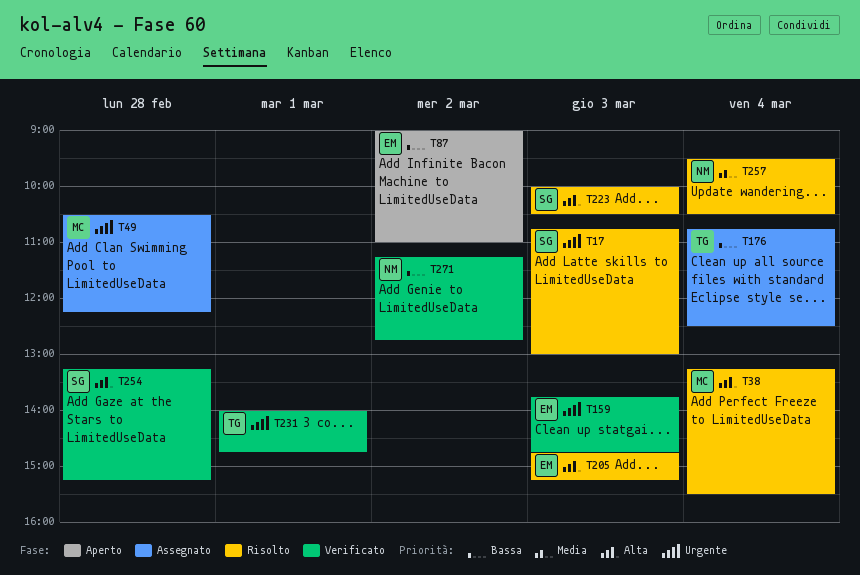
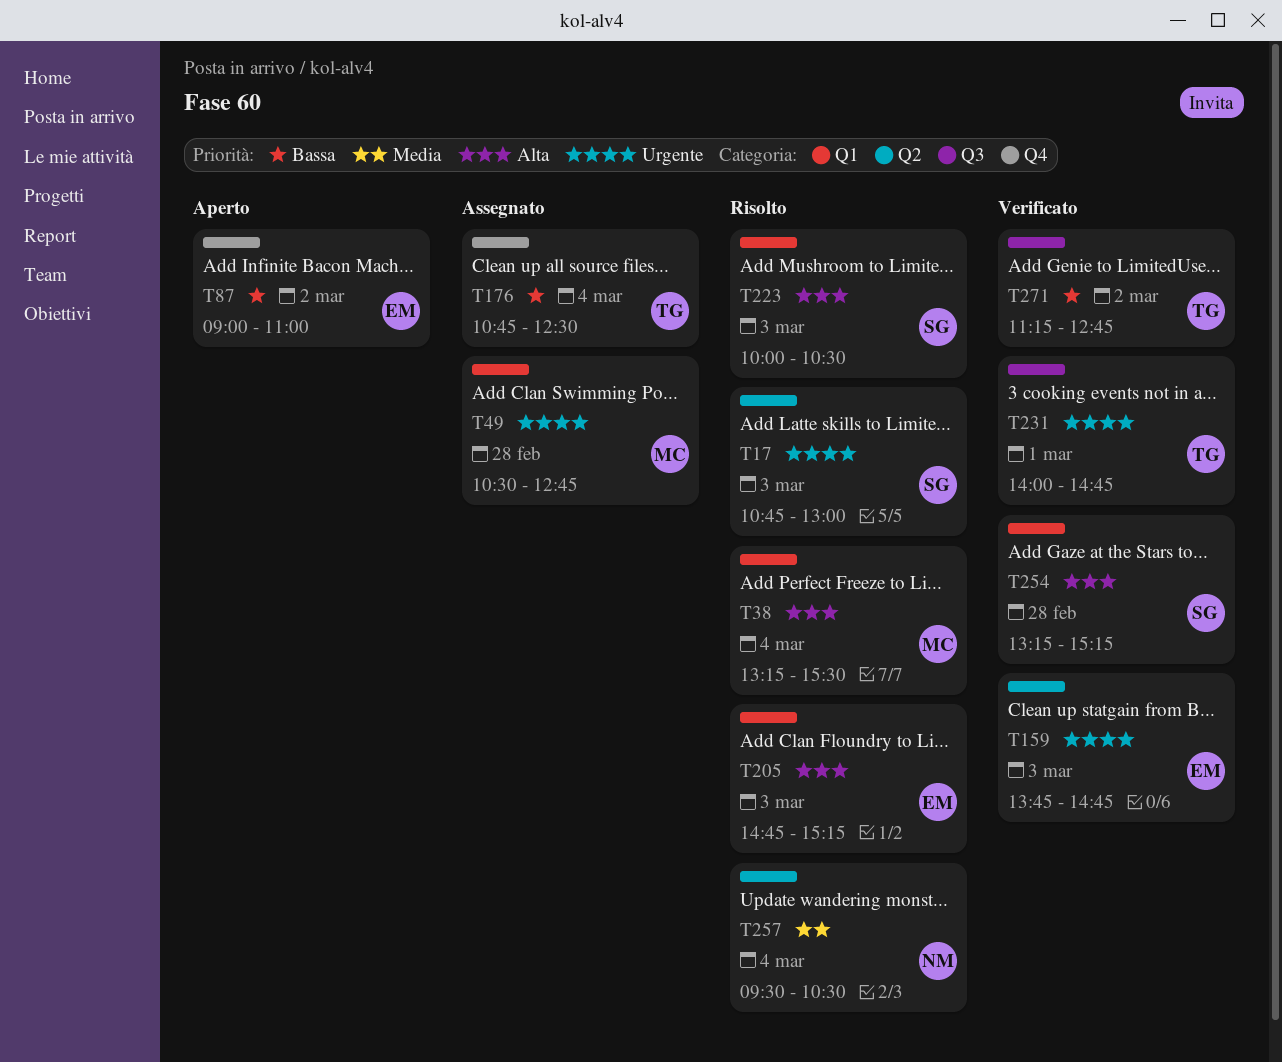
T49, ends: 12:15 -> 12:45
T271, owner: NM -> TG

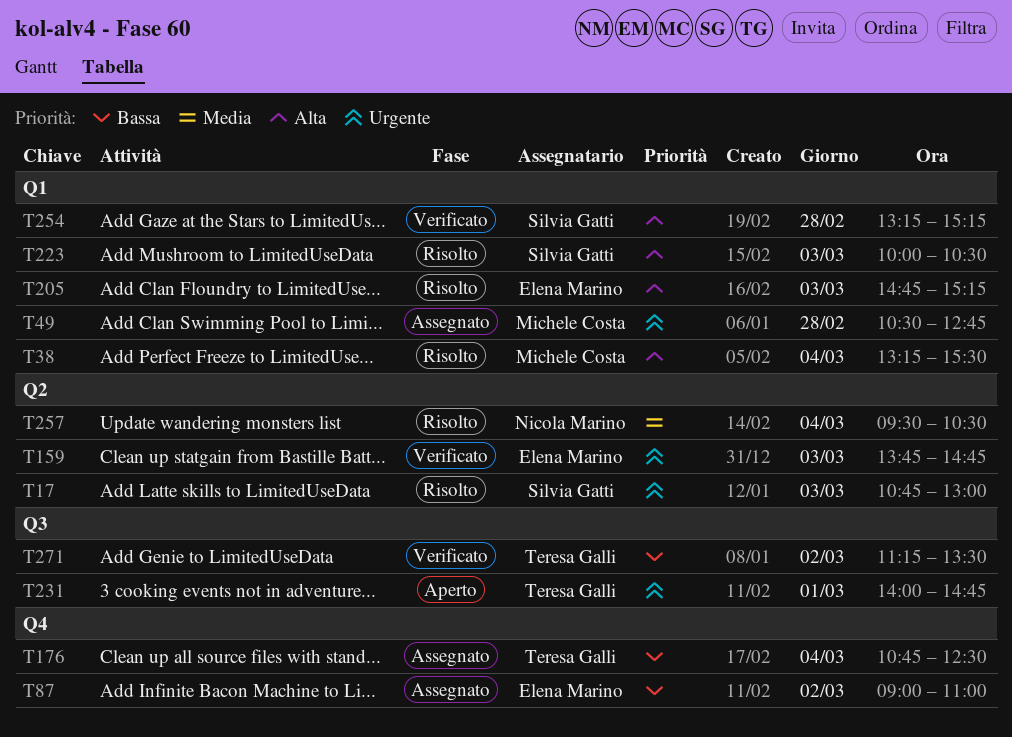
T87, status: Aperto -> Assegnato
T231, status: Verificato -> Aperto
T271, ends: 12:45 -> 13:30

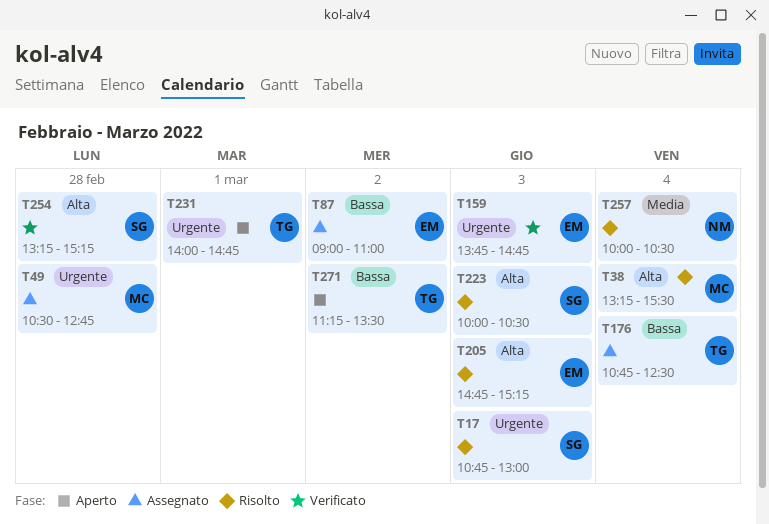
T257, begins: 09:30 -> 10:00
T271, status: Verificato -> Aperto

